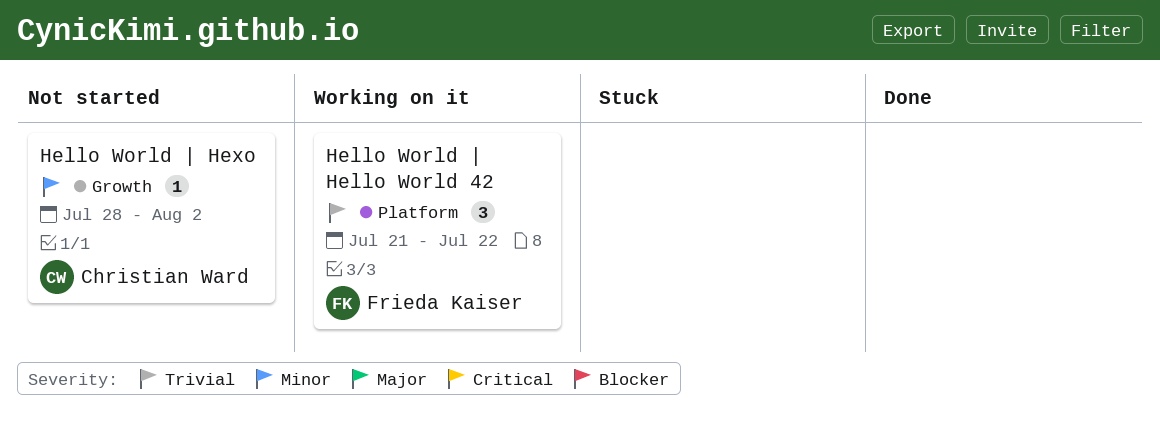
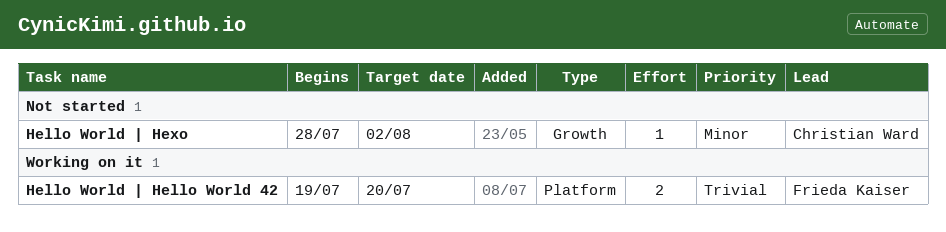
Hello World | Hello World 42, estimate: 3 -> 2
Hello World | Hello World 42, start: Jul 21 -> Jul 19
Hello World | Hello World 42, due: Jul 22 -> Jul 20

